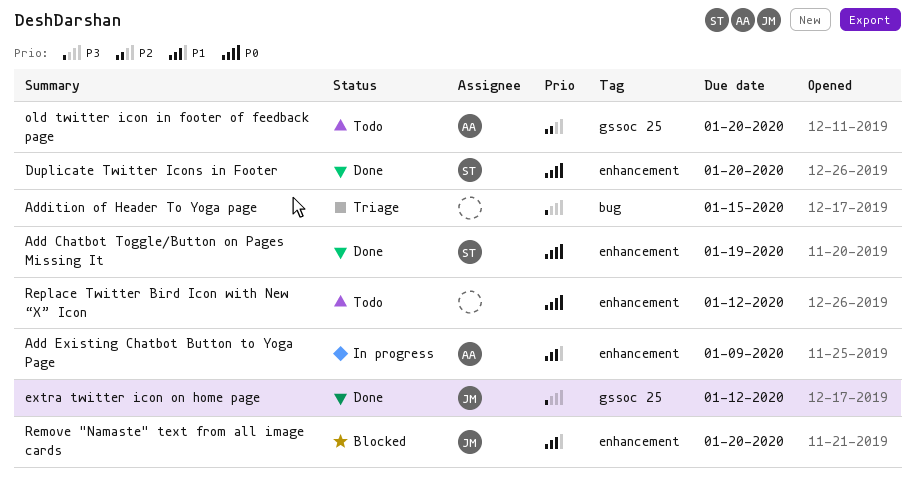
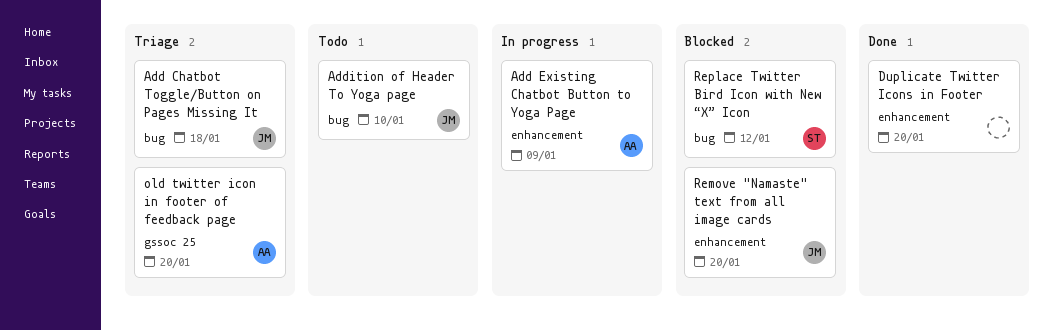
Add Chatbot Toggle/Button on Pages Missing It, status: Done -> Triage
Add Chatbot Toggle/Button on Pages Missing It, owner: ST -> JM
Add Chatbot Toggle/Button on Pages Missing It, label: enhancement -> bug
Add Chatbot Toggle/Button on Pages Missing It, due: Jan 19 -> Jan 18
Addition of Header To Yoga page, status: Triage -> Todo
Addition of Header To Yoga page, owner: none -> JM
Addition of Header To Yoga page, due: Jan 15 -> Jan 10
Duplicate Twitter Icons in Footer, owner: ST -> none
extra twitter icon on home page: present -> none
old twitter icon in footer of feedback page, status: Todo -> Triage
Replace Twitter Bird Icon with New “X” Icon, status: Todo -> Blocked
Replace Twitter Bird Icon with New “X” Icon, owner: none -> ST
Replace Twitter Bird Icon with New “X” Icon, label: enhancement -> bug

